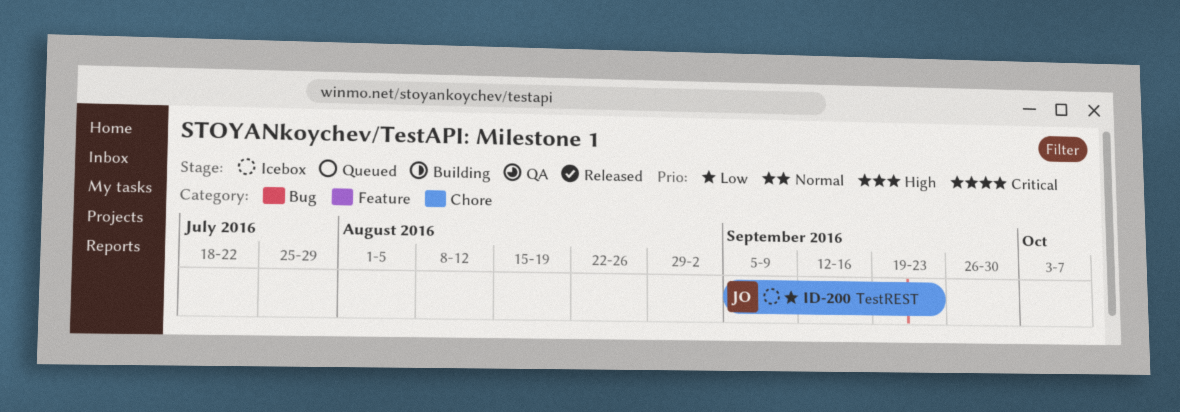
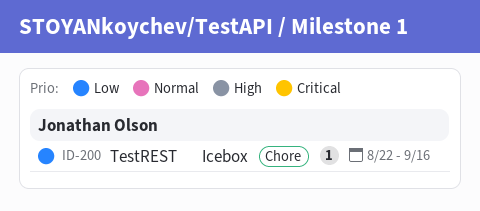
ID-200, start: Sep 5 -> Aug 22
ID-200, due: Sep 23 -> Sep 16

